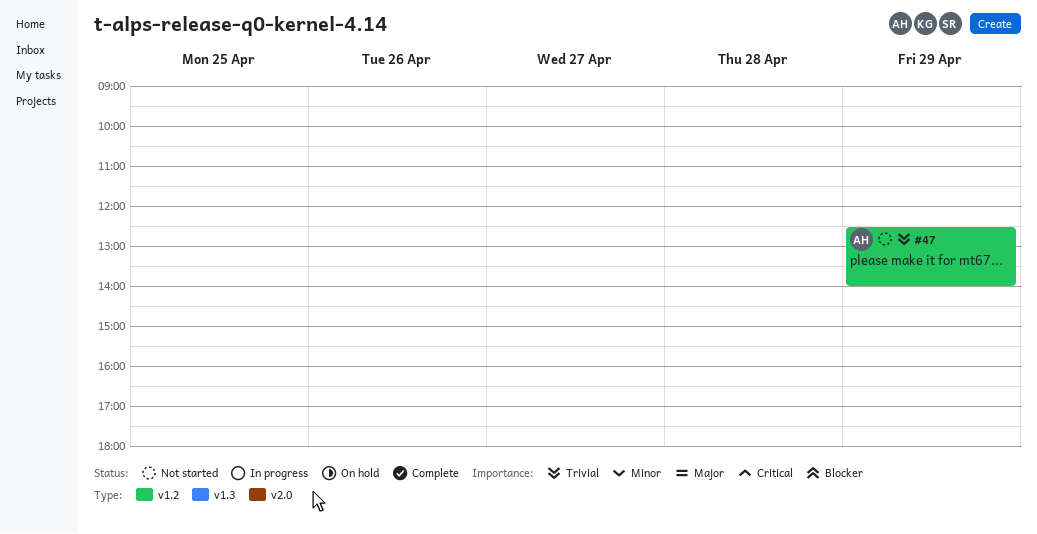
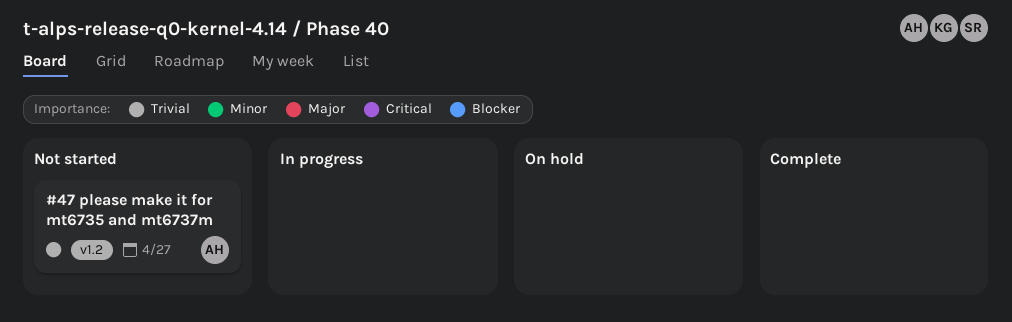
#47, day: Apr 29 -> Apr 27

